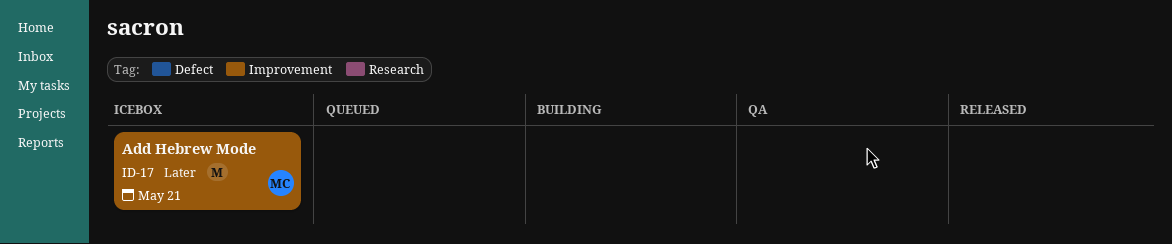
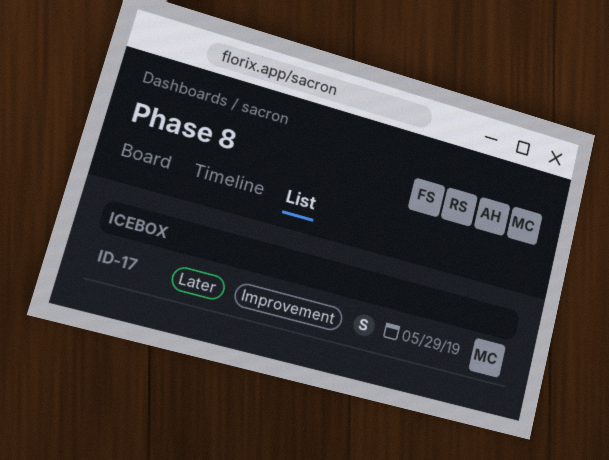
ID-17, estimate: M -> S
ID-17, due: May 21 -> May 29

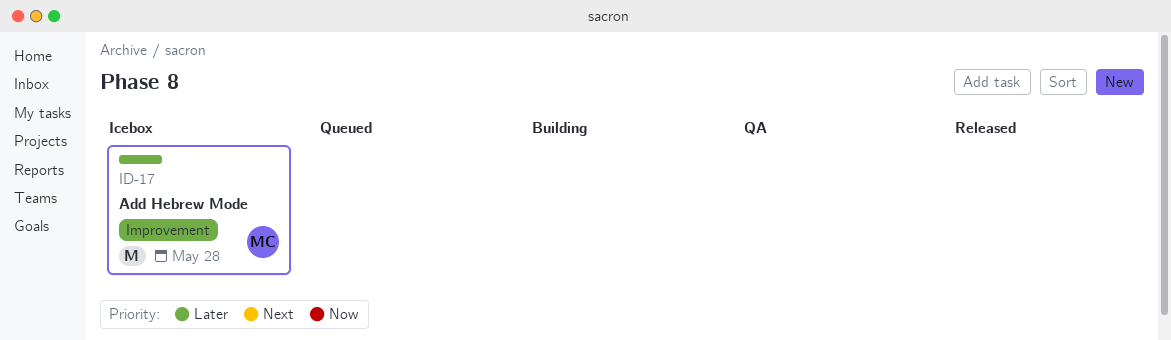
ID-17, estimate: S -> M
ID-17, due: May 29 -> May 28

